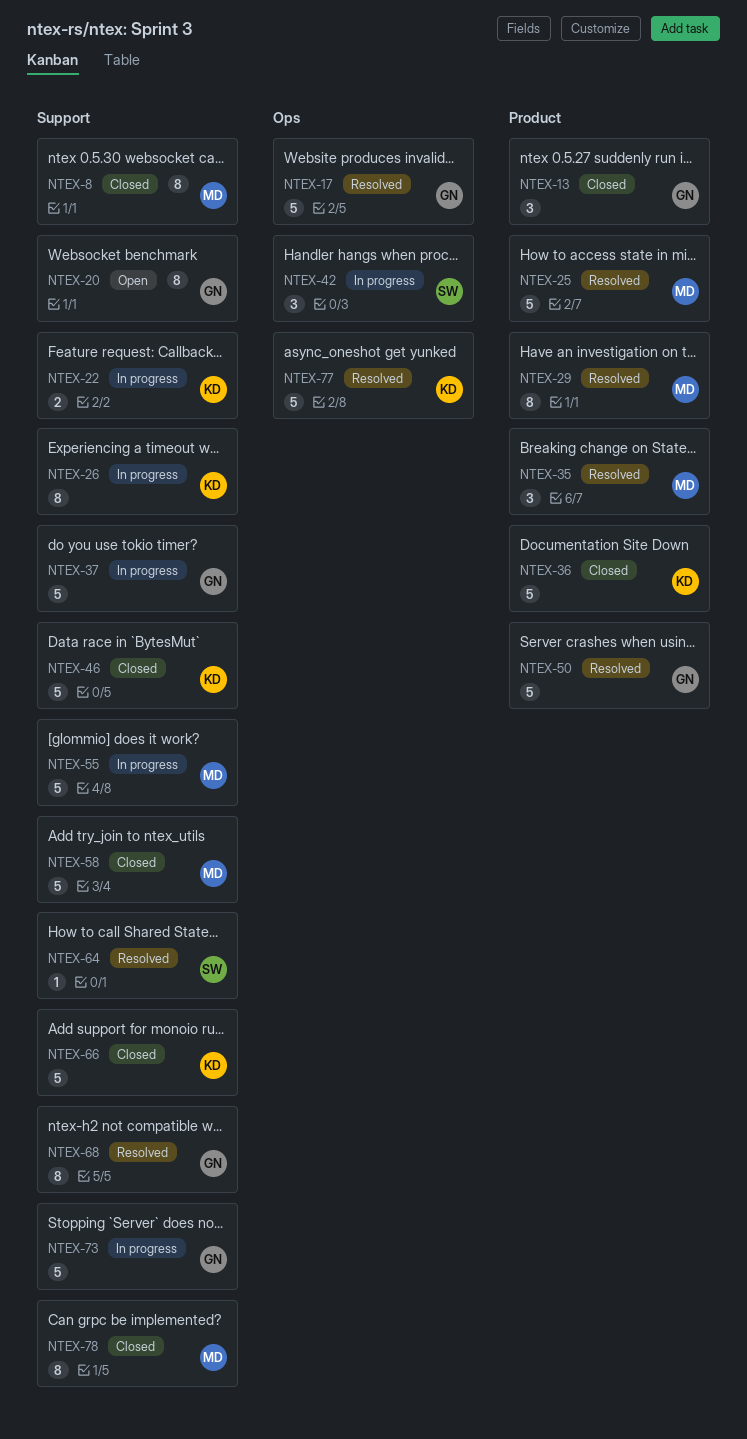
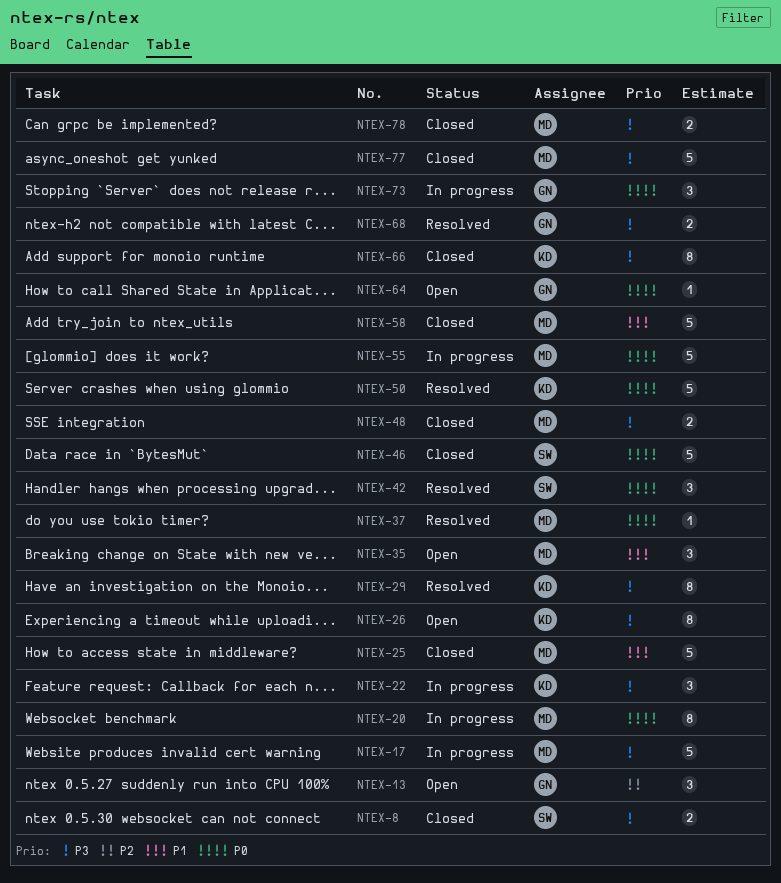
NTEX-8, owner: MD -> SW
NTEX-8, estimate: 8 -> 2
NTEX-13, status: Closed -> Open
NTEX-17, status: Resolved -> In progress
NTEX-17, owner: GN -> MD
NTEX-20, status: Open -> In progress
NTEX-20, owner: GN -> MD
NTEX-22, estimate: 2 -> 3
NTEX-25, status: Resolved -> Closed
NTEX-26, status: In progress -> Open
NTEX-29, owner: MD -> KD
NTEX-35, status: Resolved -> Open
NTEX-36: present -> none
NTEX-37, status: In progress -> Resolved
NTEX-37, owner: GN -> MD
NTEX-37, estimate: 5 -> 1
NTEX-42, status: In progress -> Resolved
NTEX-46, owner: KD -> SW
NTEX-48: none -> present
NTEX-50, owner: GN -> KD
NTEX-64, status: Resolved -> Open
NTEX-64, owner: SW -> GN
NTEX-66, estimate: 5 -> 8
NTEX-68, estimate: 8 -> 2
NTEX-73, estimate: 5 -> 3
NTEX-77, status: Resolved -> Closed
NTEX-77, owner: KD -> MD
NTEX-78, estimate: 8 -> 2

